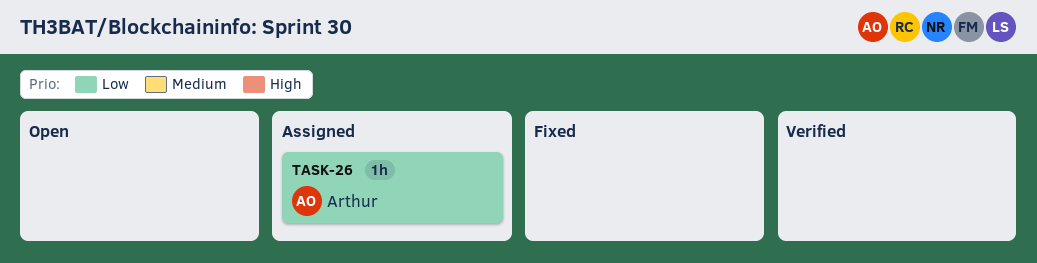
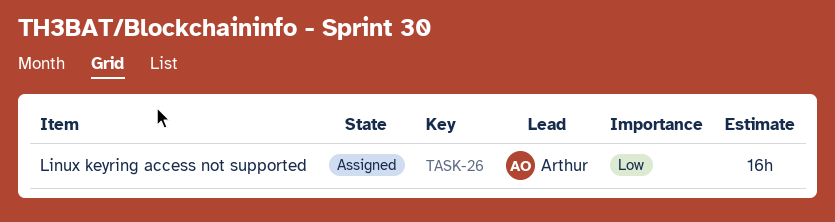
TASK-26, estimate: 1h -> 16h

